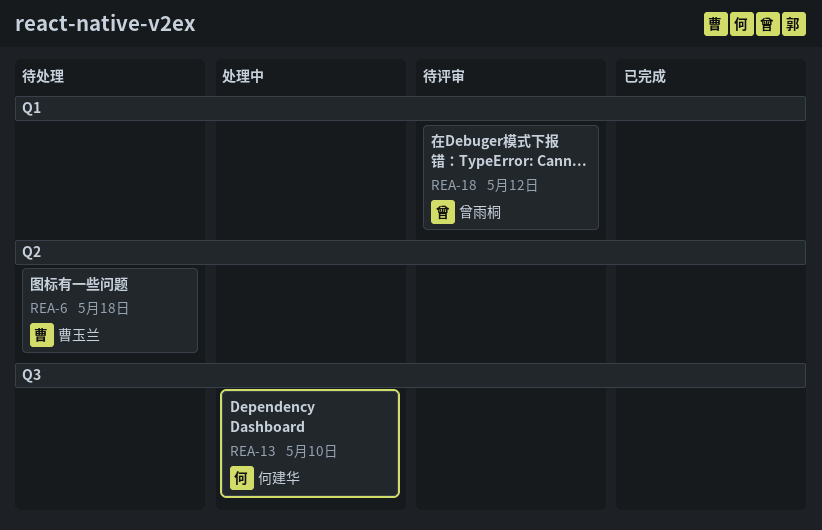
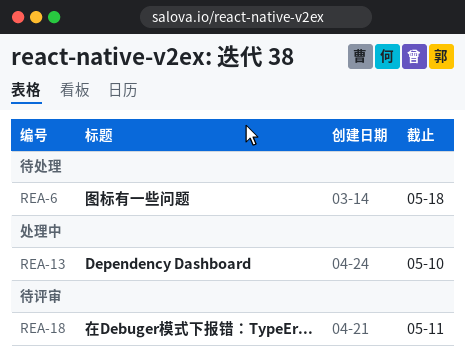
REA-18, due: May 12 -> May 11

